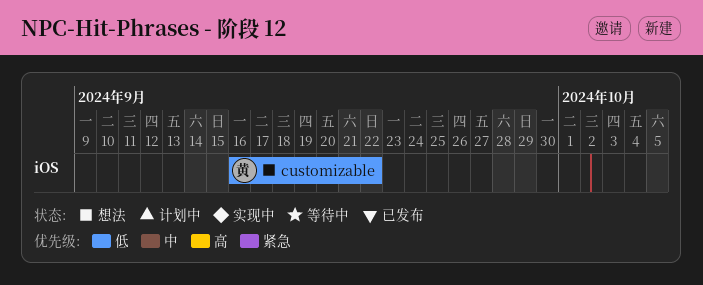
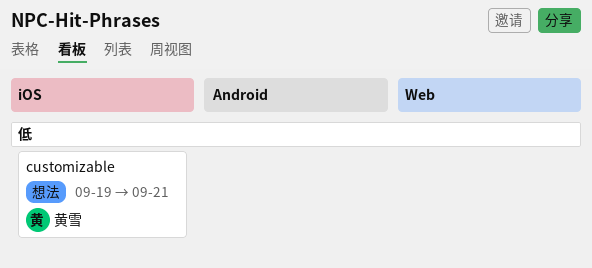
customizable, start: Sep 16 -> Sep 19
customizable, due: Sep 22 -> Sep 21

